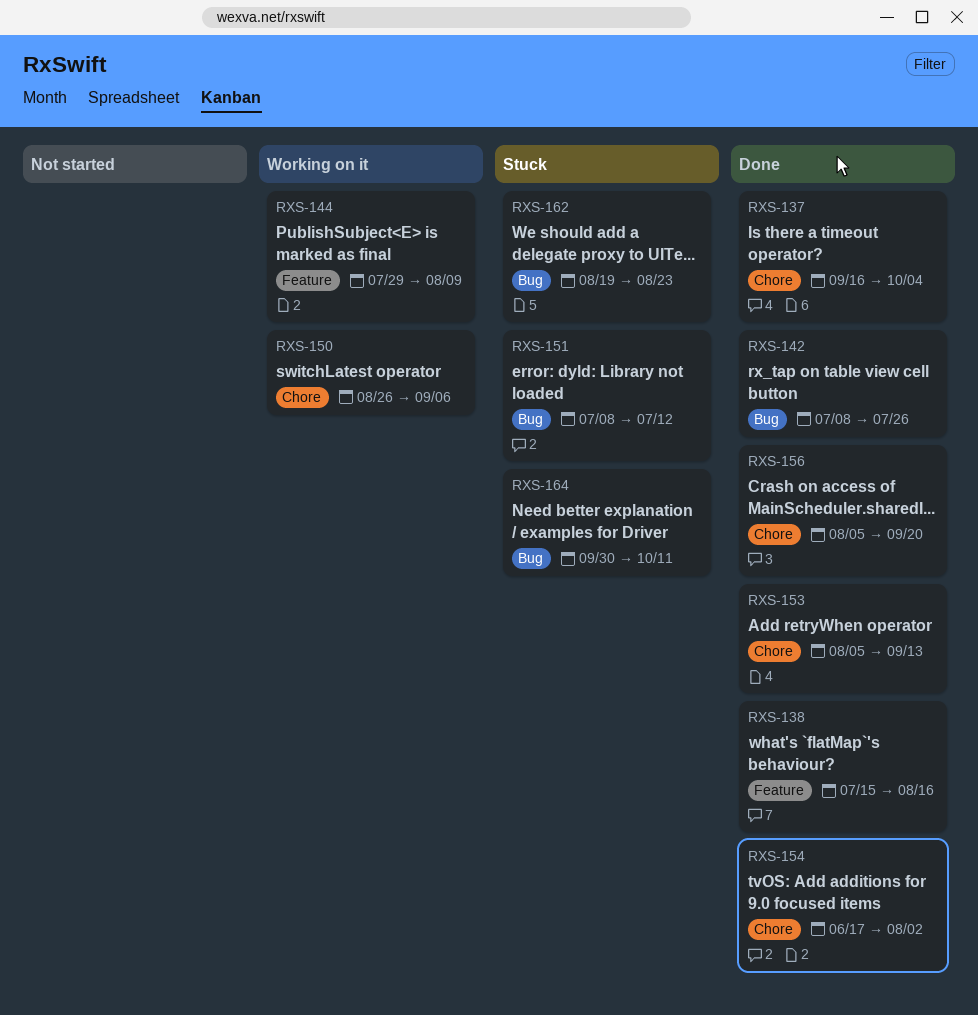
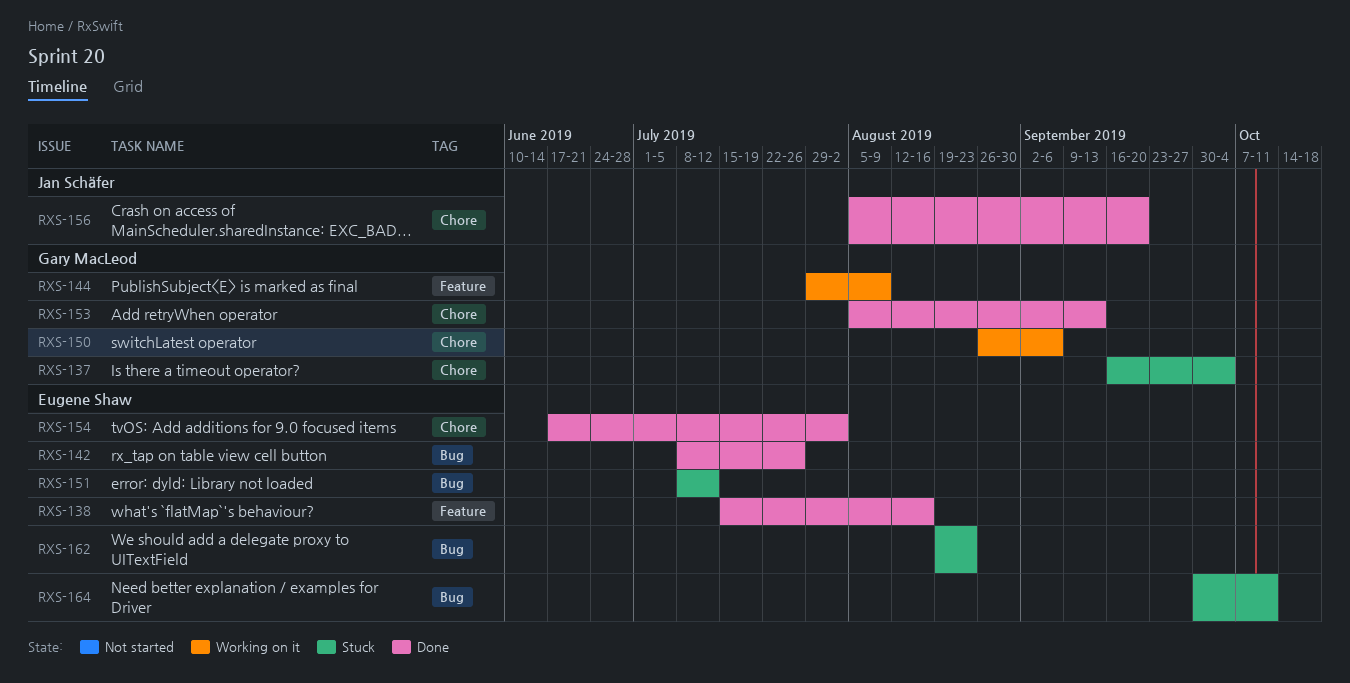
RXS-137, status: Done -> Stuck

